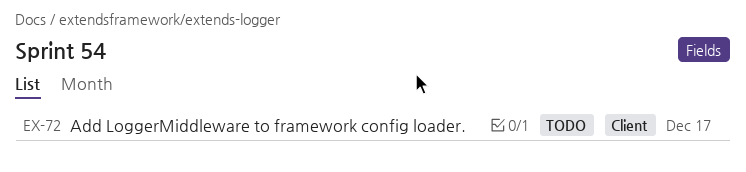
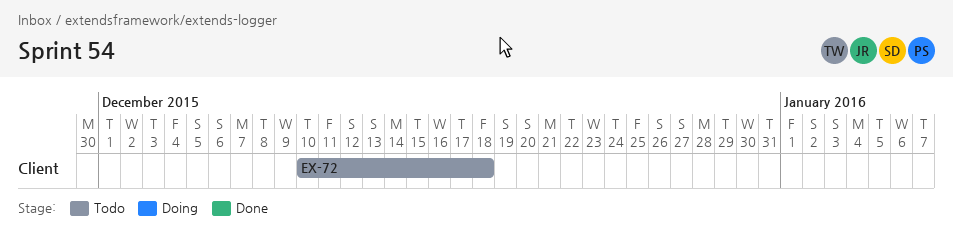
EX-72, due: Dec 17 -> Dec 18

